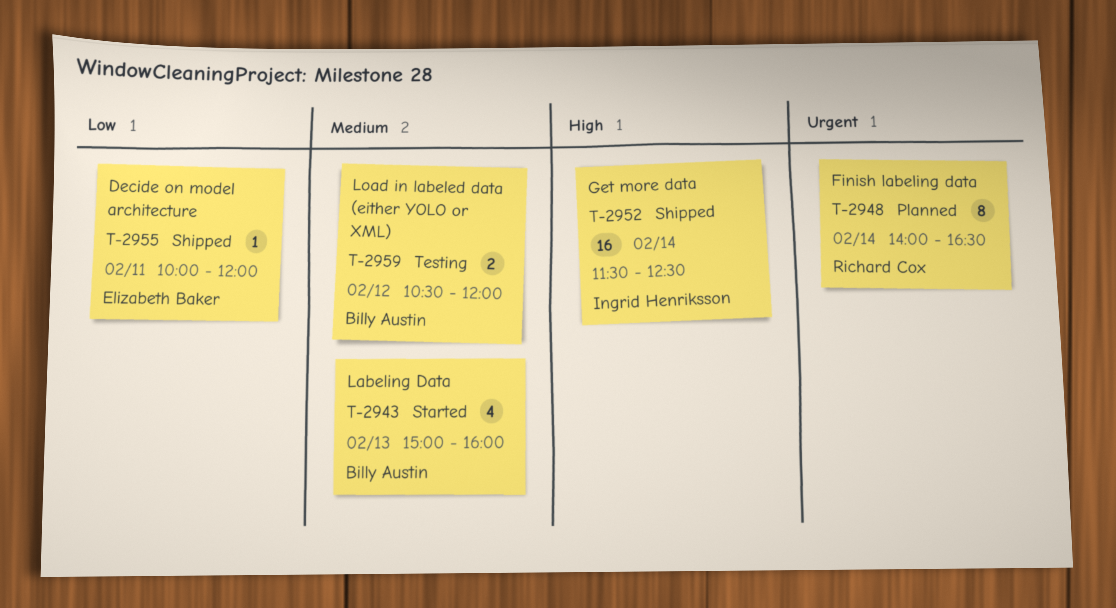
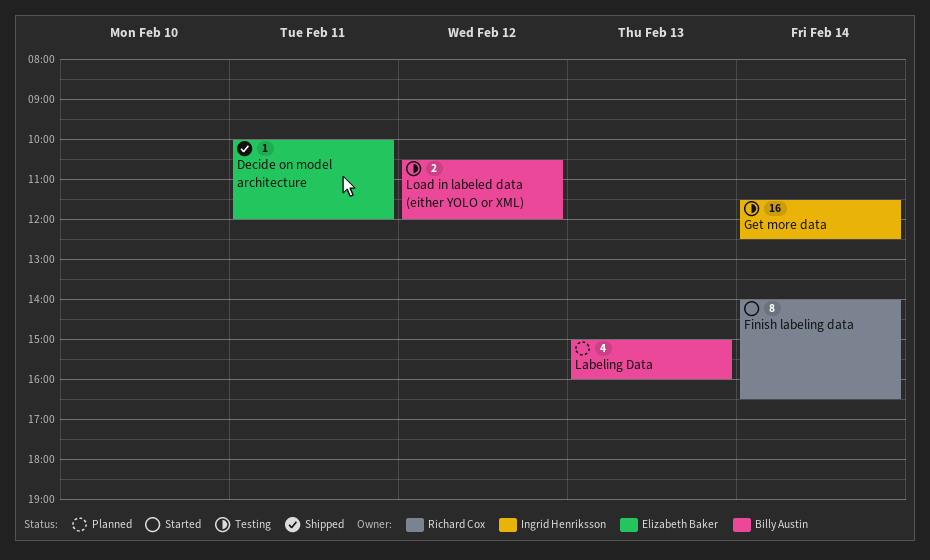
Finish labeling data, status: Planned -> Started
Get more data, status: Shipped -> Testing
Labeling Data, status: Started -> Planned

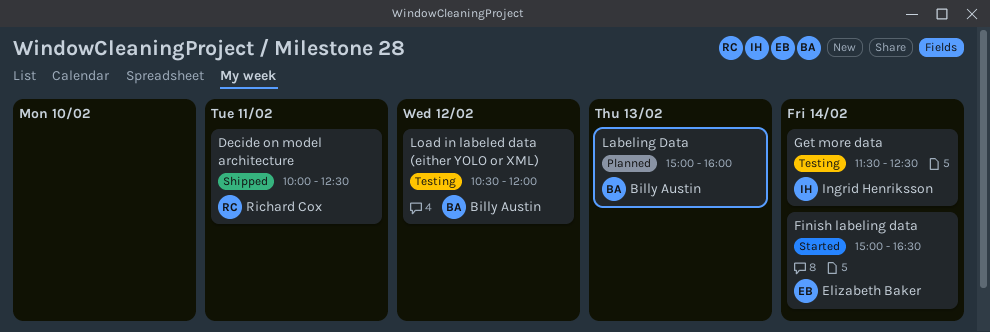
Decide on model architecture, owner: Elizabeth Baker -> Richard Cox
Decide on model architecture, ends: 12:00 -> 12:30
Finish labeling data, owner: Richard Cox -> Elizabeth Baker
Finish labeling data, begins: 14:00 -> 15:00

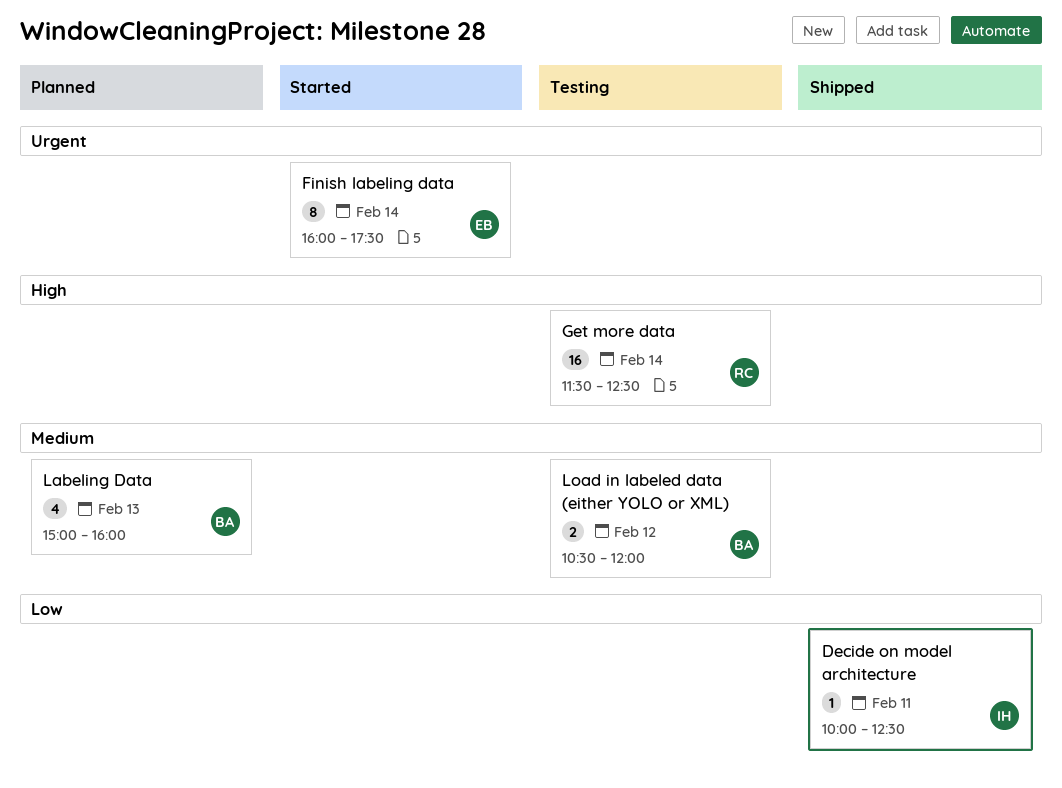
Decide on model architecture, owner: Richard Cox -> Ingrid Henriksson
Finish labeling data, begins: 15:00 -> 16:00
Finish labeling data, ends: 16:30 -> 17:30
Get more data, owner: Ingrid Henriksson -> Richard Cox

